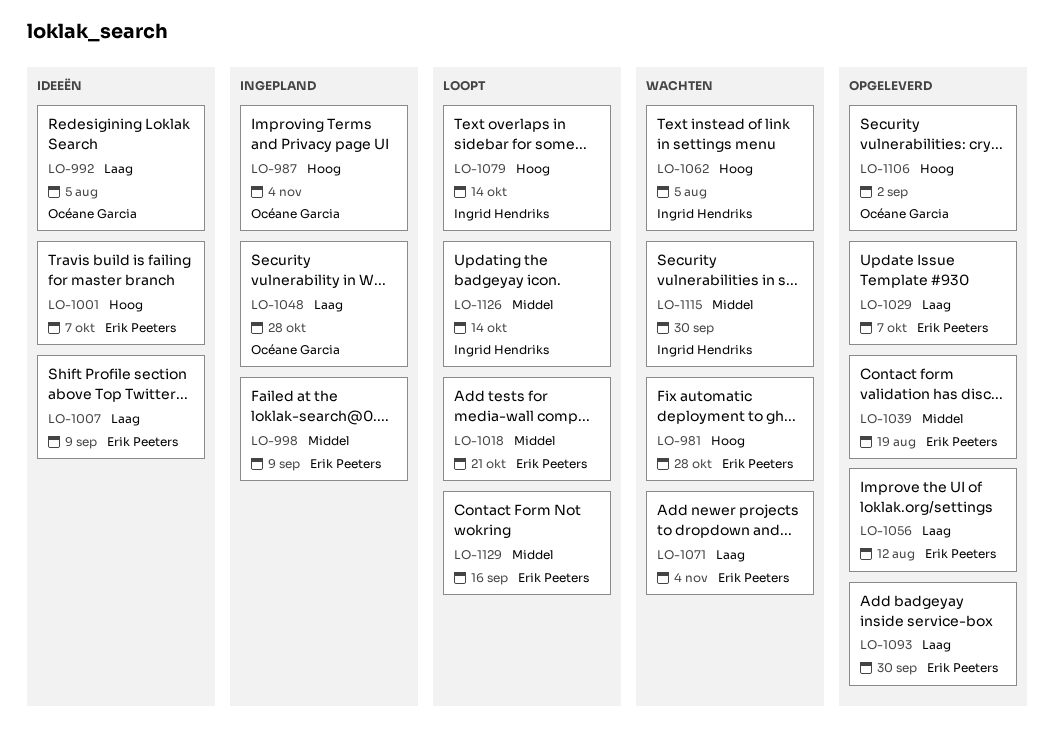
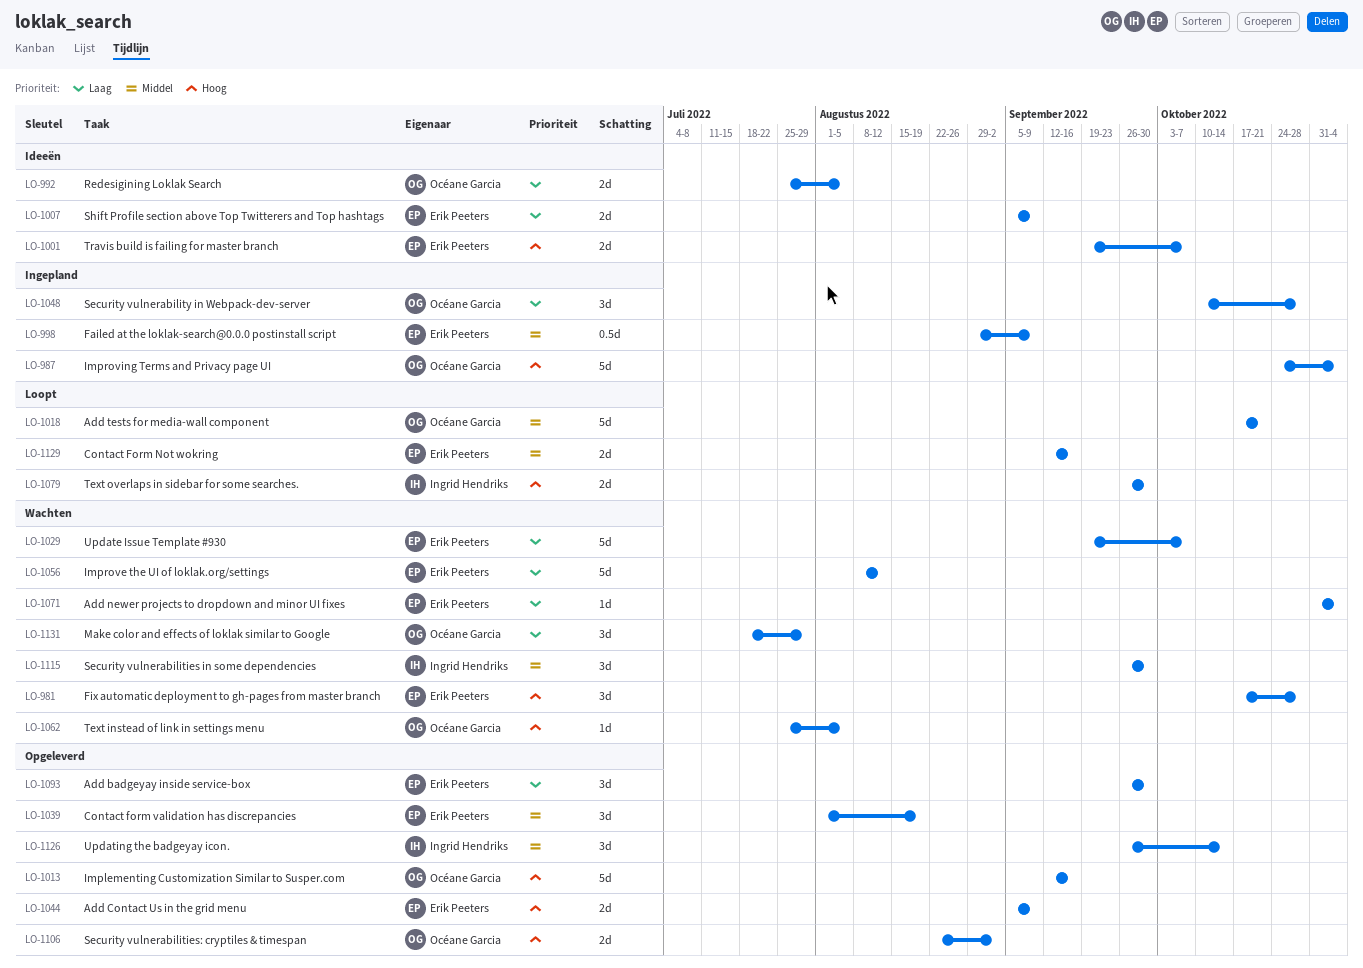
LO-1013: none -> present
LO-1018, owner: Erik Peeters -> Océane Garcia
LO-1029, status: Opgeleverd -> Wachten
LO-1044: none -> present
LO-1056, status: Opgeleverd -> Wachten
LO-1062, owner: Ingrid Hendriks -> Océane Garcia
LO-1079, due: Oct 14 -> Sep 30
LO-1126, status: Loopt -> Opgeleverd
LO-1131: none -> present

